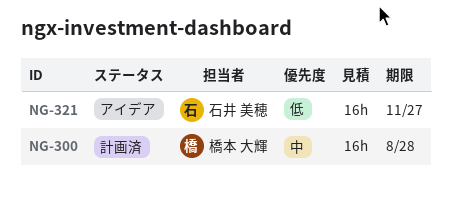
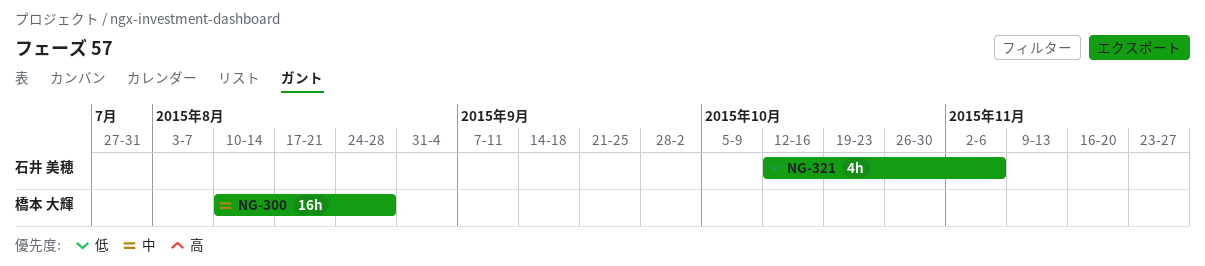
NG-321, estimate: 16h -> 4h
NG-321, due: Nov 27 -> Nov 6

